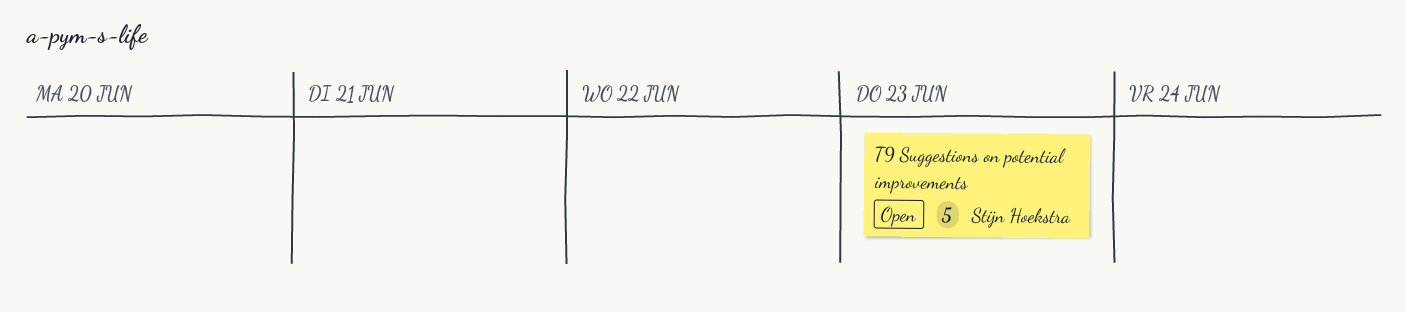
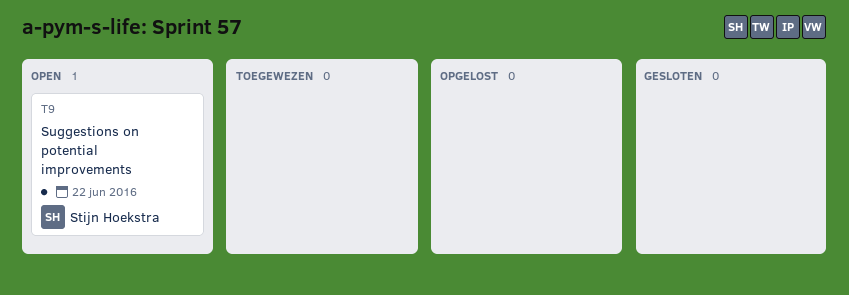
T9, estimate: 5 -> 1
T9, due: Jun 23 -> Jun 22

